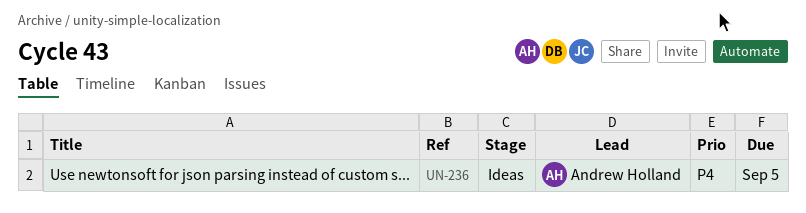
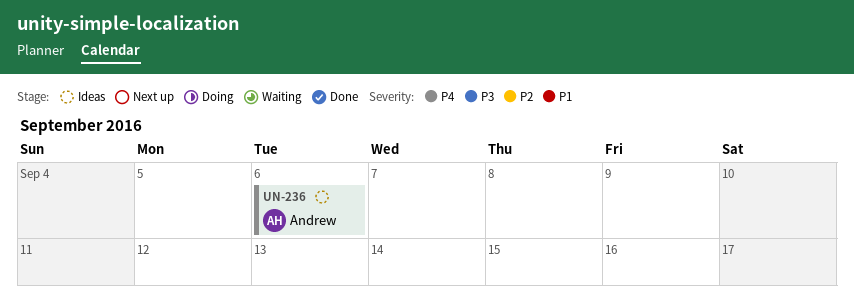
UN-236, due: Sep 5 -> Sep 6

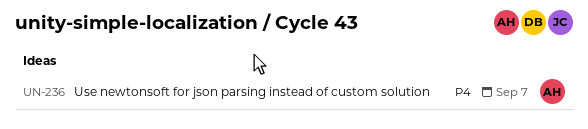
UN-236, due: Sep 6 -> Sep 7

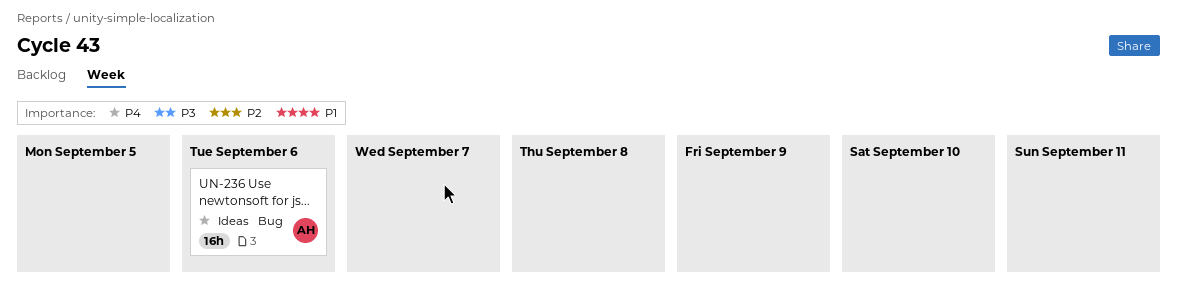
UN-236, due: Sep 7 -> Sep 6

